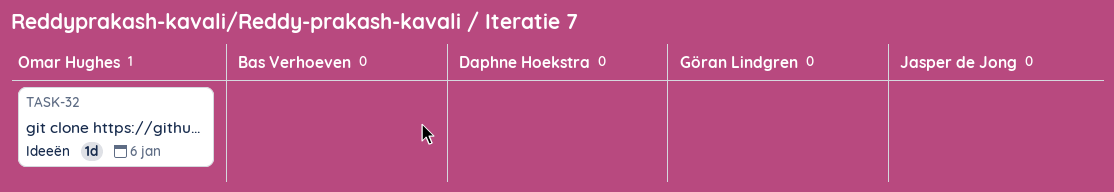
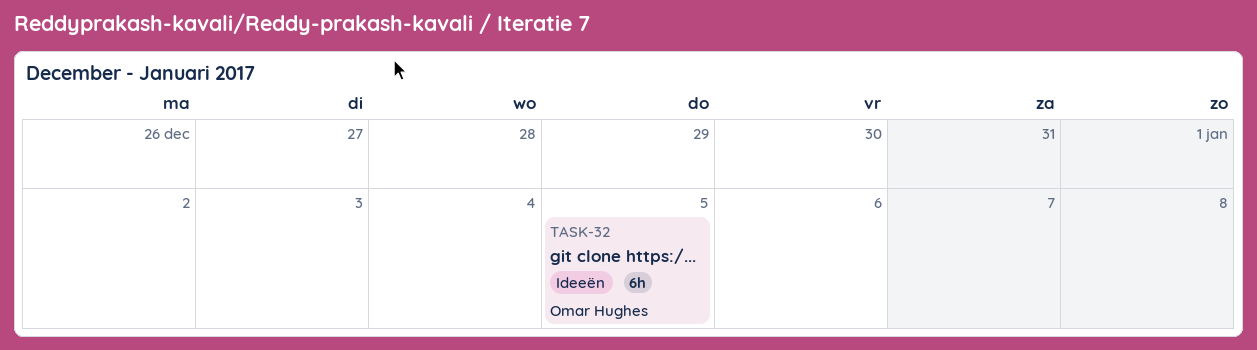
TASK-32, estimate: 1d -> 6h
TASK-32, due: Jan 6 -> Jan 5

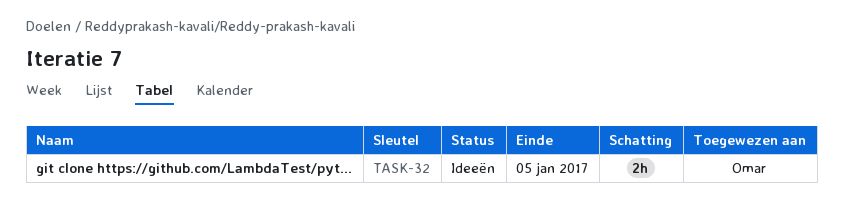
TASK-32, estimate: 6h -> 2h

